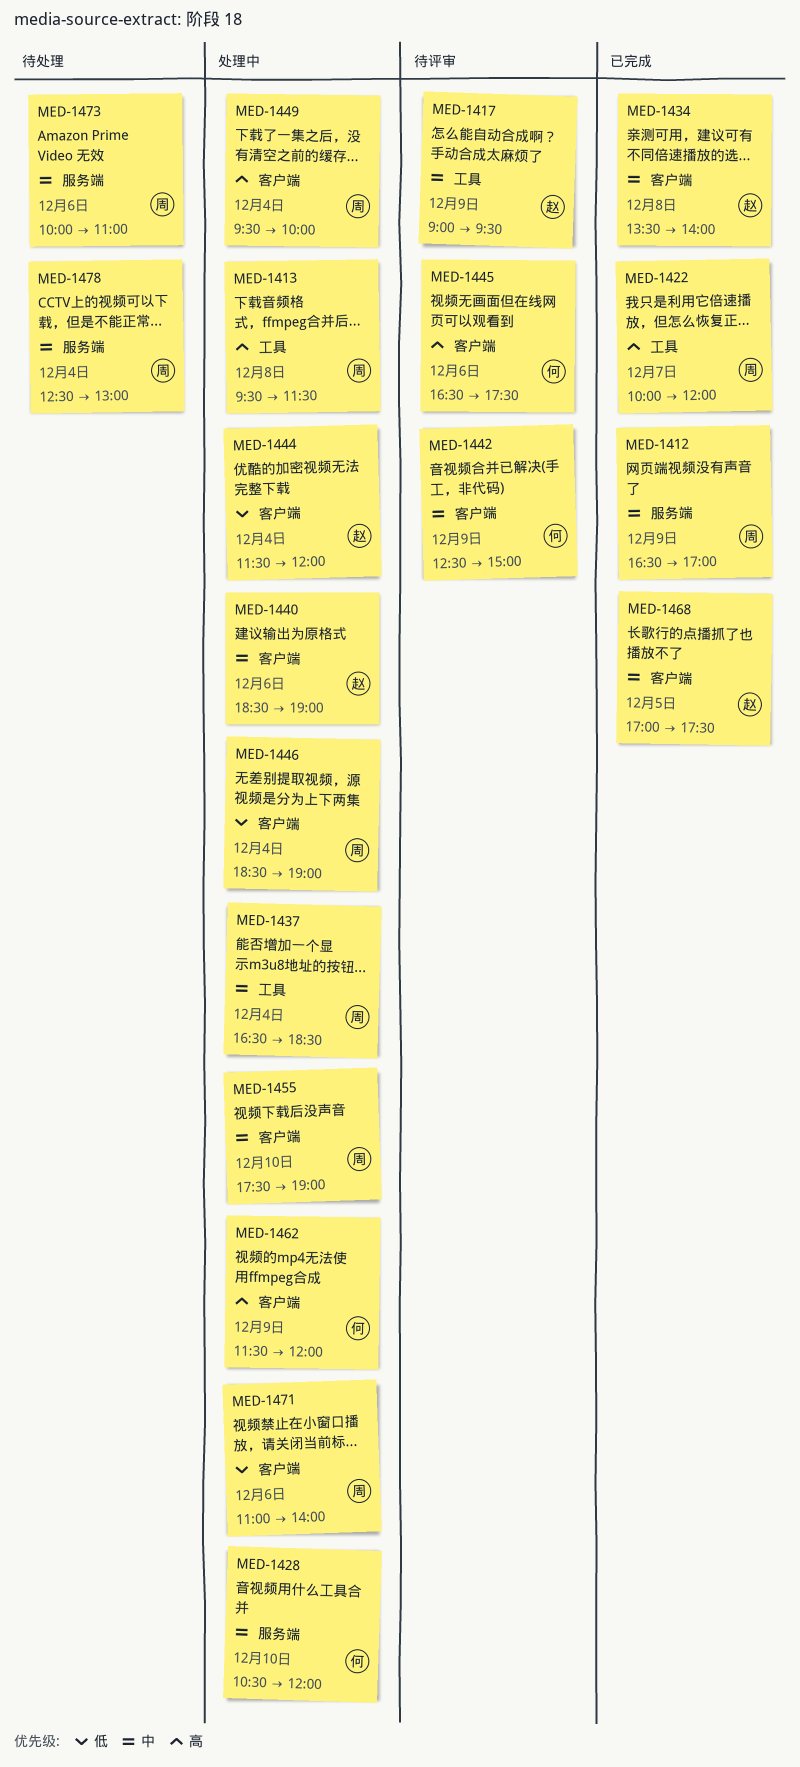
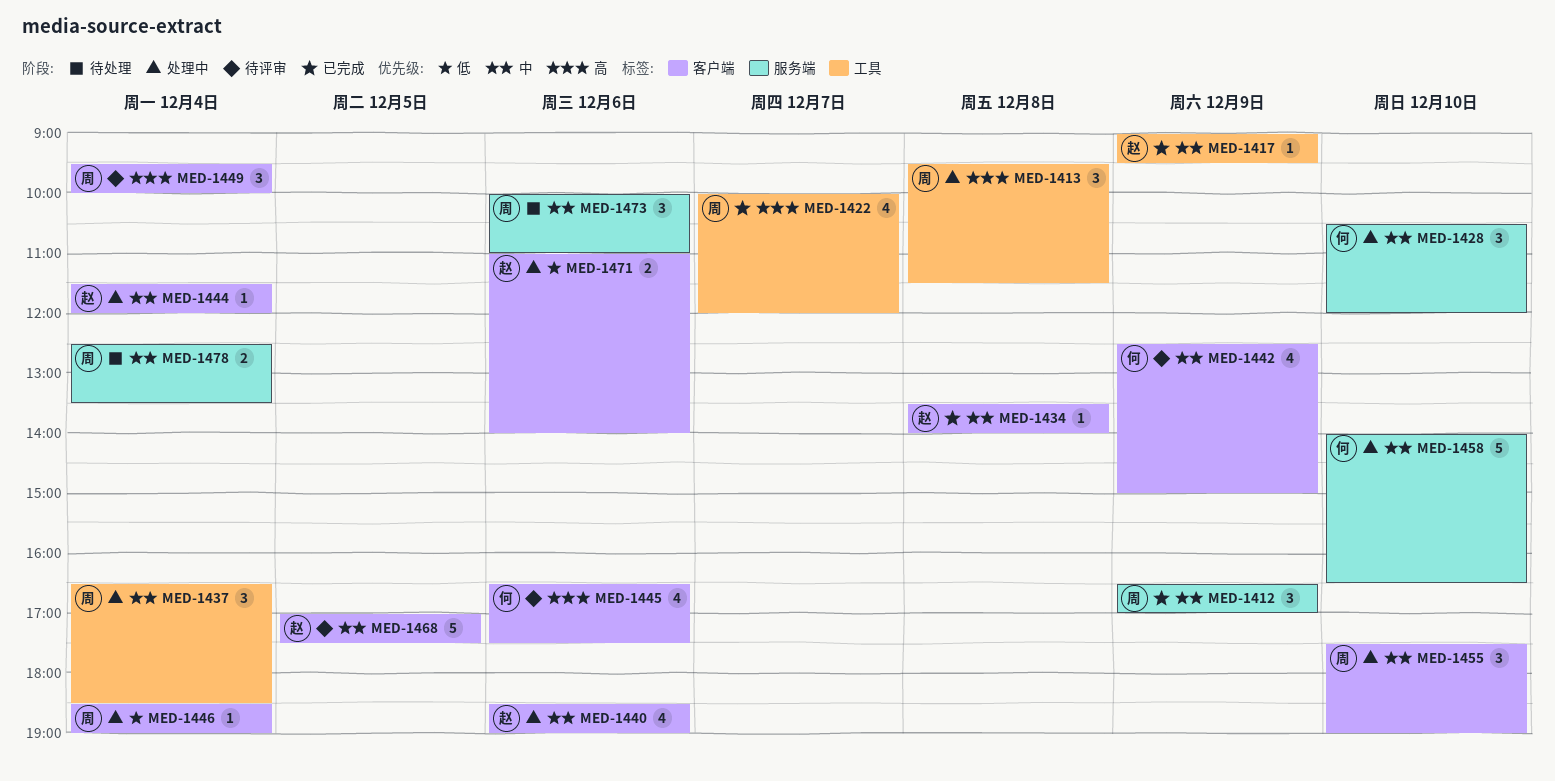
MED-1417, status: 待评审 -> 已完成
MED-1444, priority: 低 -> 中
MED-1449, status: 处理中 -> 待评审
MED-1458: none -> present
MED-1462: present -> none
MED-1468, status: 已完成 -> 待评审
MED-1471, owner: 周 -> 赵
MED-1478, ends: 13:00 -> 13:30

